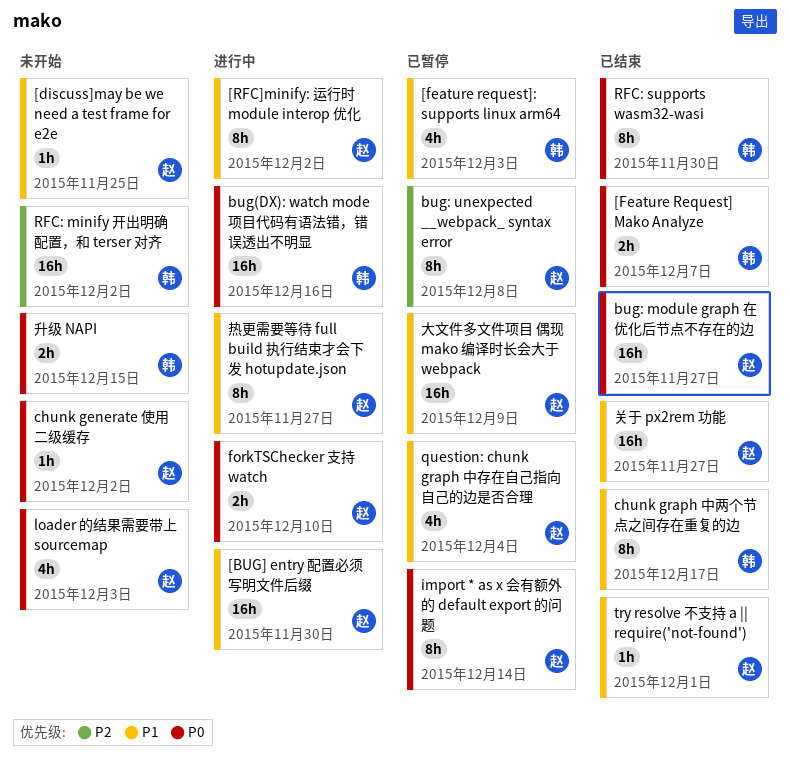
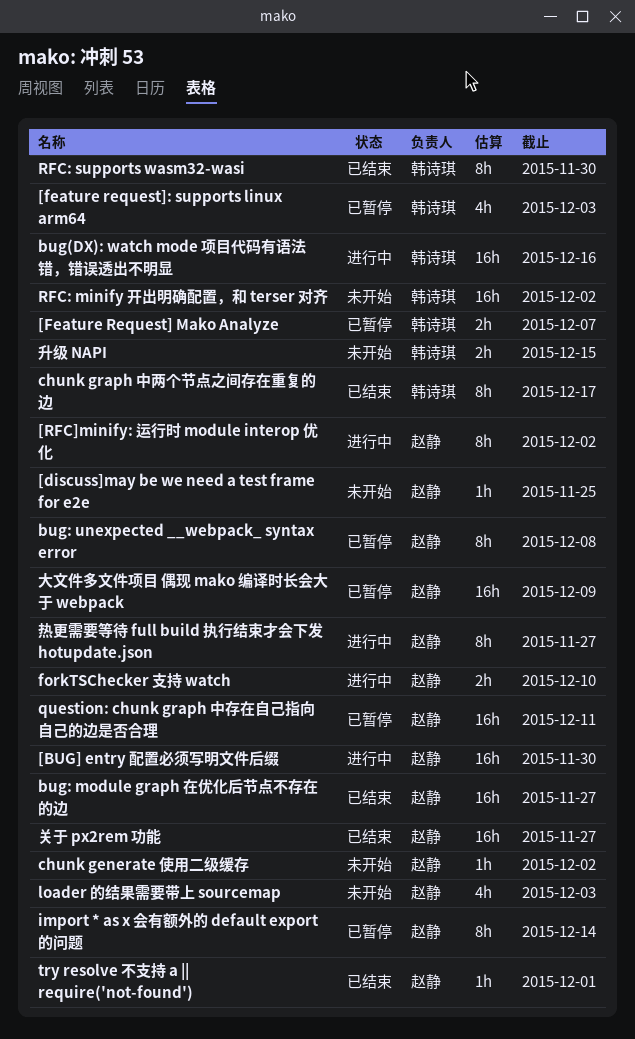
[Feature Request] Mako Analyze, status: 已结束 -> 已暂停
question: chunk graph 中存在自己指向自己的边是否合理, estimate: 4h -> 16h
question: chunk graph 中存在自己指向自己的边是否合理, due: Dec 4 -> Dec 11

